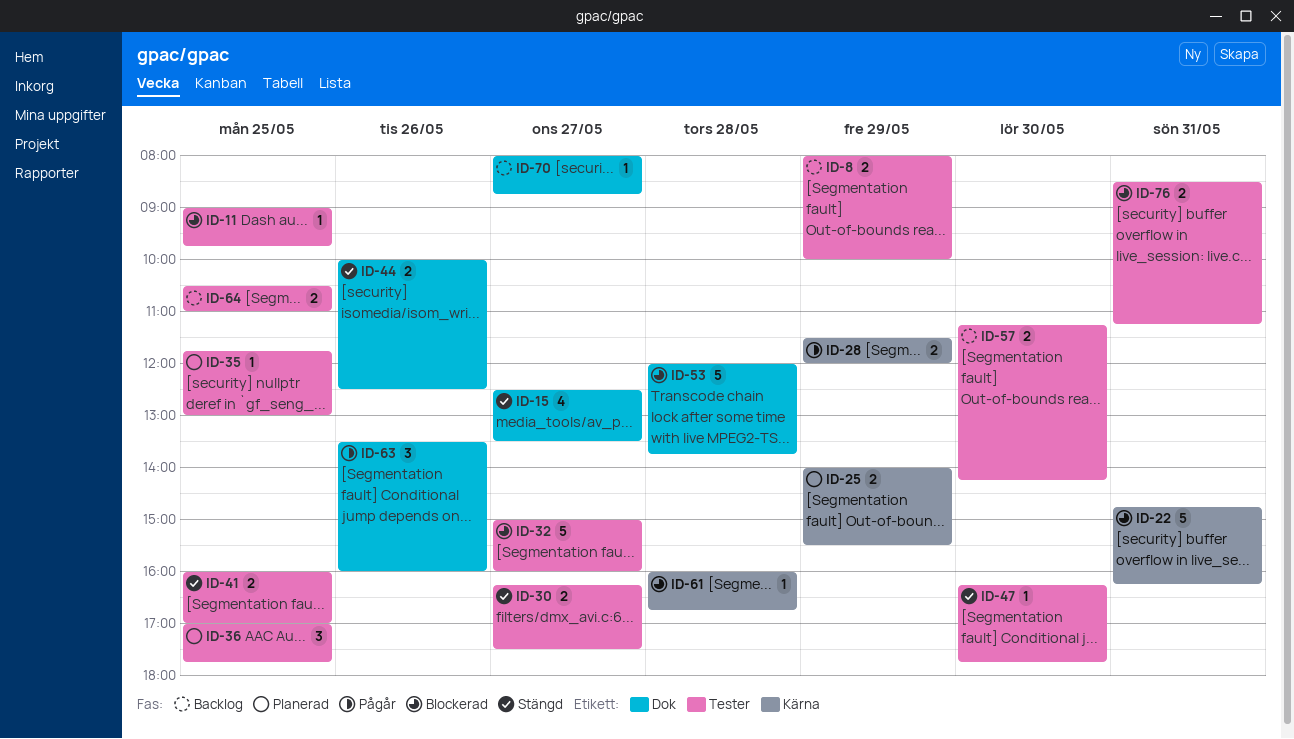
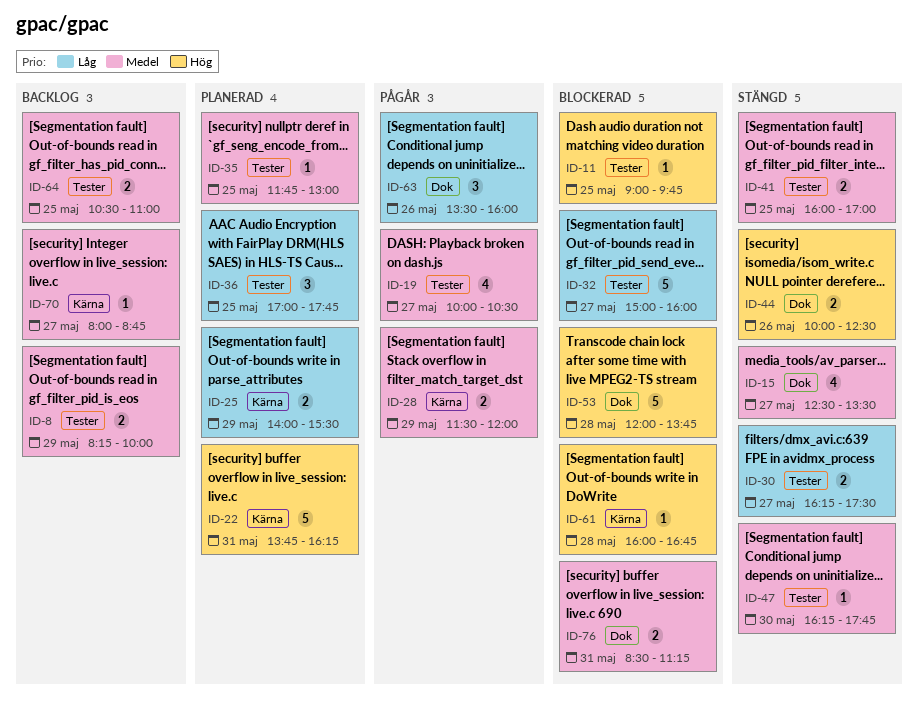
ID-8, begins: 08:00 -> 08:15
ID-19: none -> present
ID-22, status: Blockerad -> Planerad
ID-22, begins: 14:45 -> 13:45
ID-57: present -> none
ID-70, label: Dok -> Kärna
ID-76, label: Tester -> Dok

